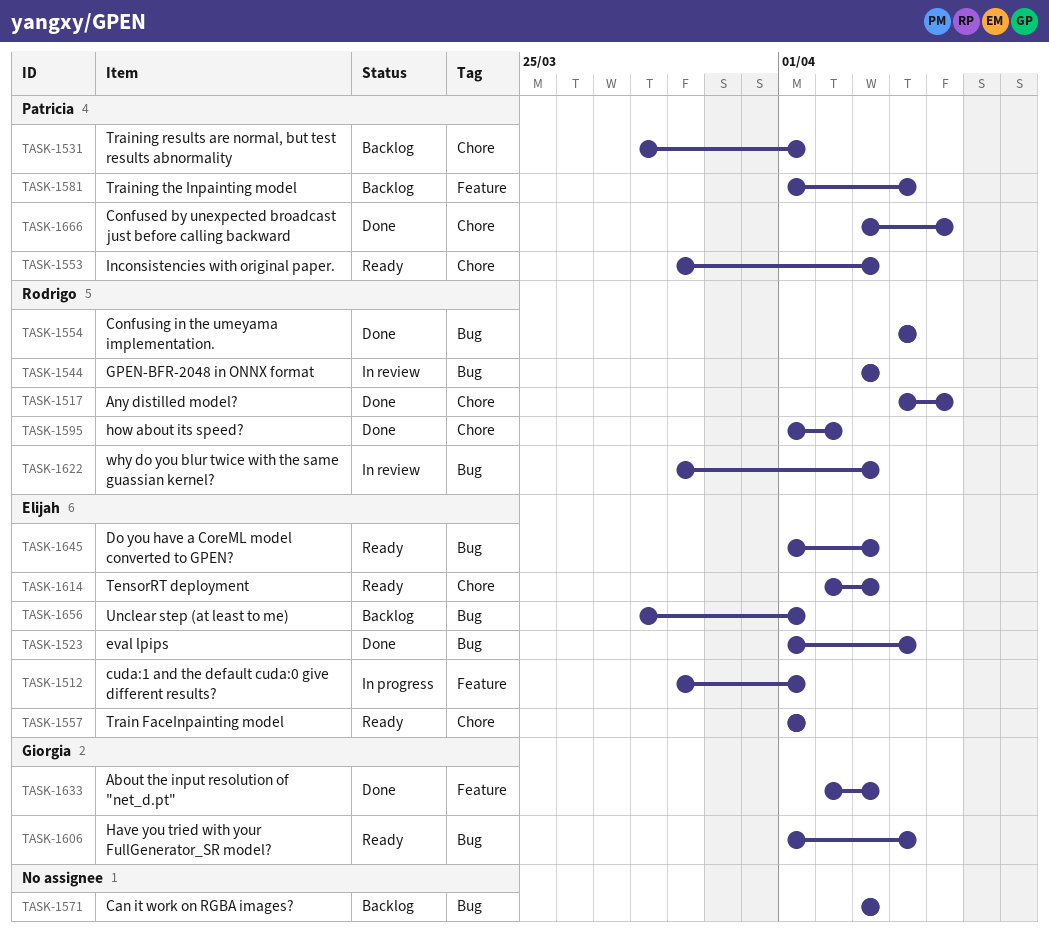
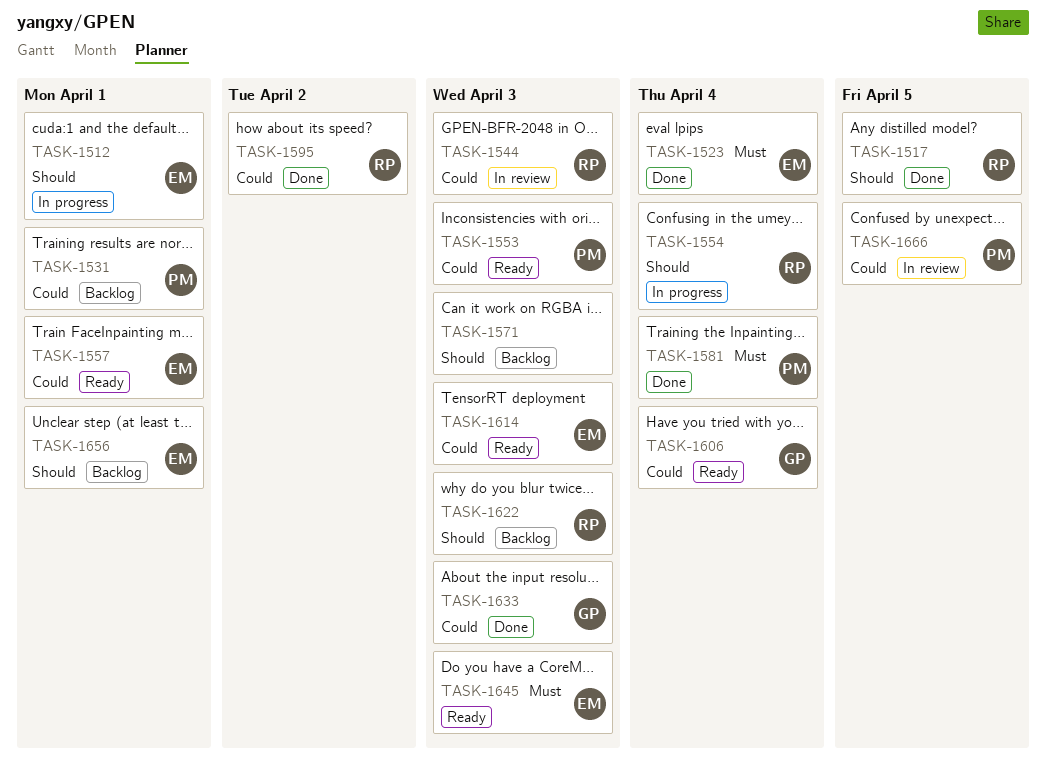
TASK-1554, status: Done -> In progress
TASK-1581, status: Backlog -> Done
TASK-1622, status: In review -> Backlog
TASK-1666, status: Done -> In review

